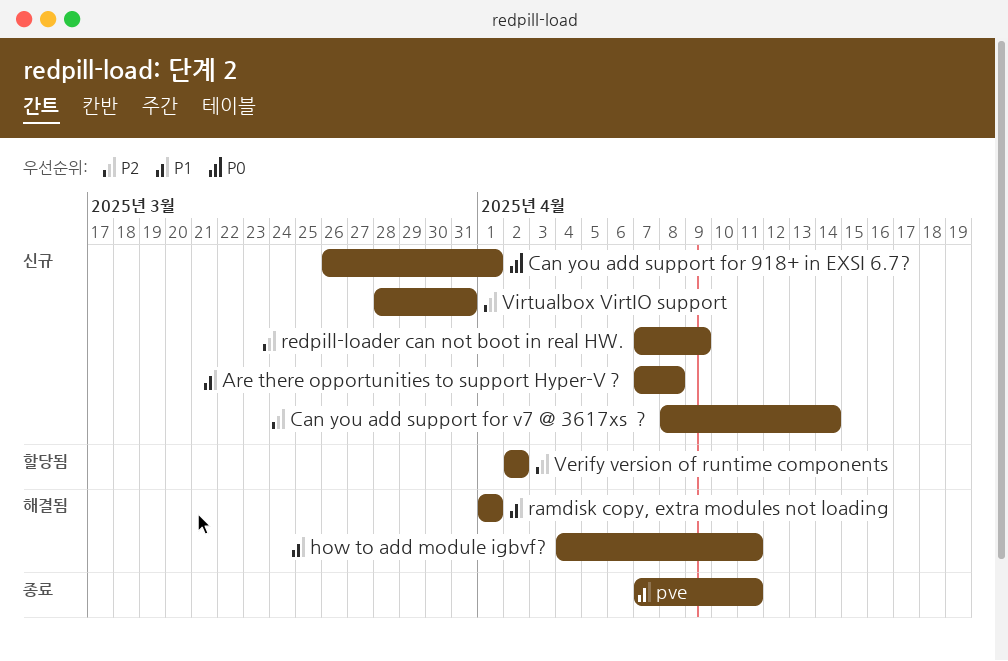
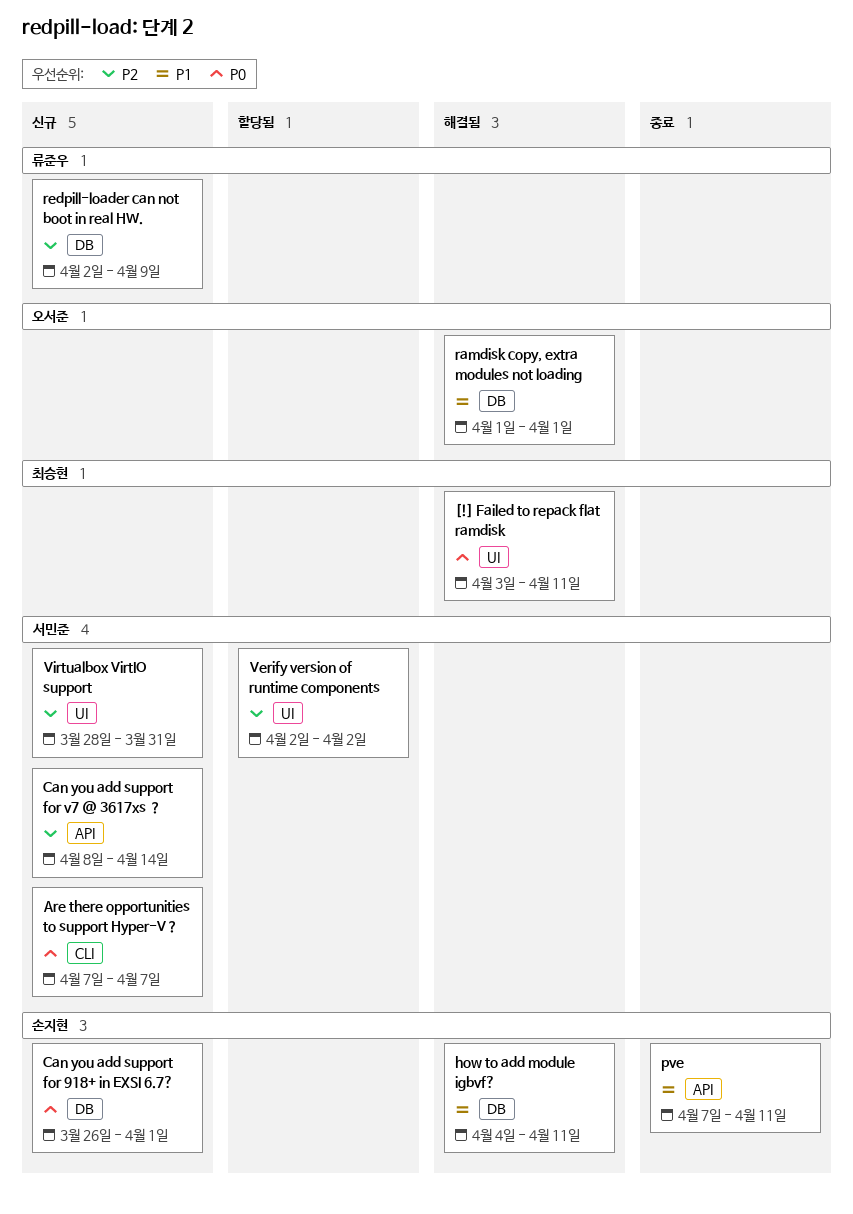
[!] Failed to repack flat ramdisk: none -> present
Are there opportunities to support Hyper-V？, priority: P1 -> P0
Are there opportunities to support Hyper-V？, due: Apr 8 -> Apr 7
redpill-loader can not boot in real HW., start: Apr 7 -> Apr 2

